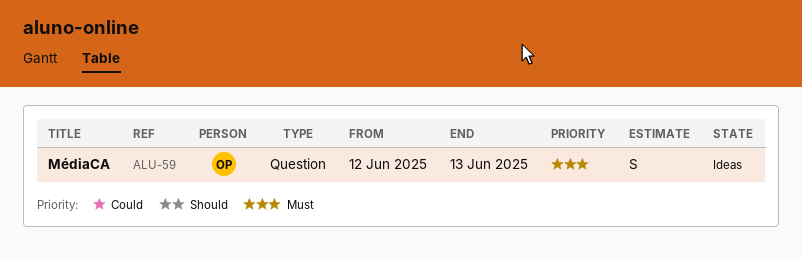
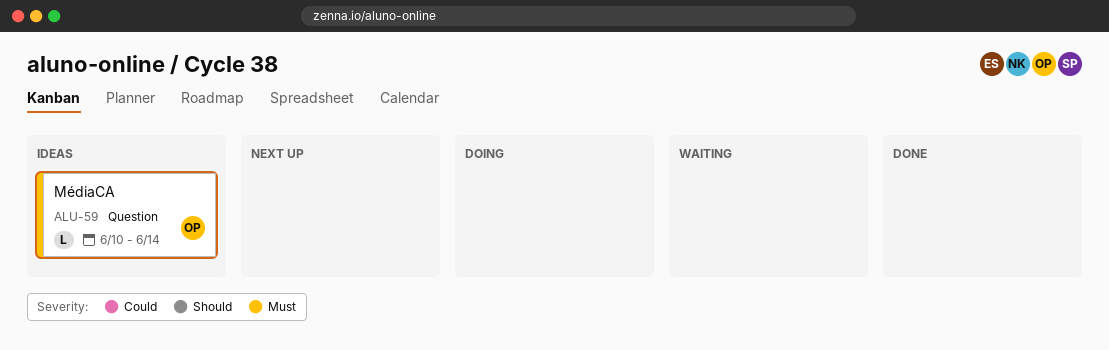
ALU-59, estimate: S -> L
ALU-59, start: Jun 12 -> Jun 10
ALU-59, due: Jun 13 -> Jun 14

